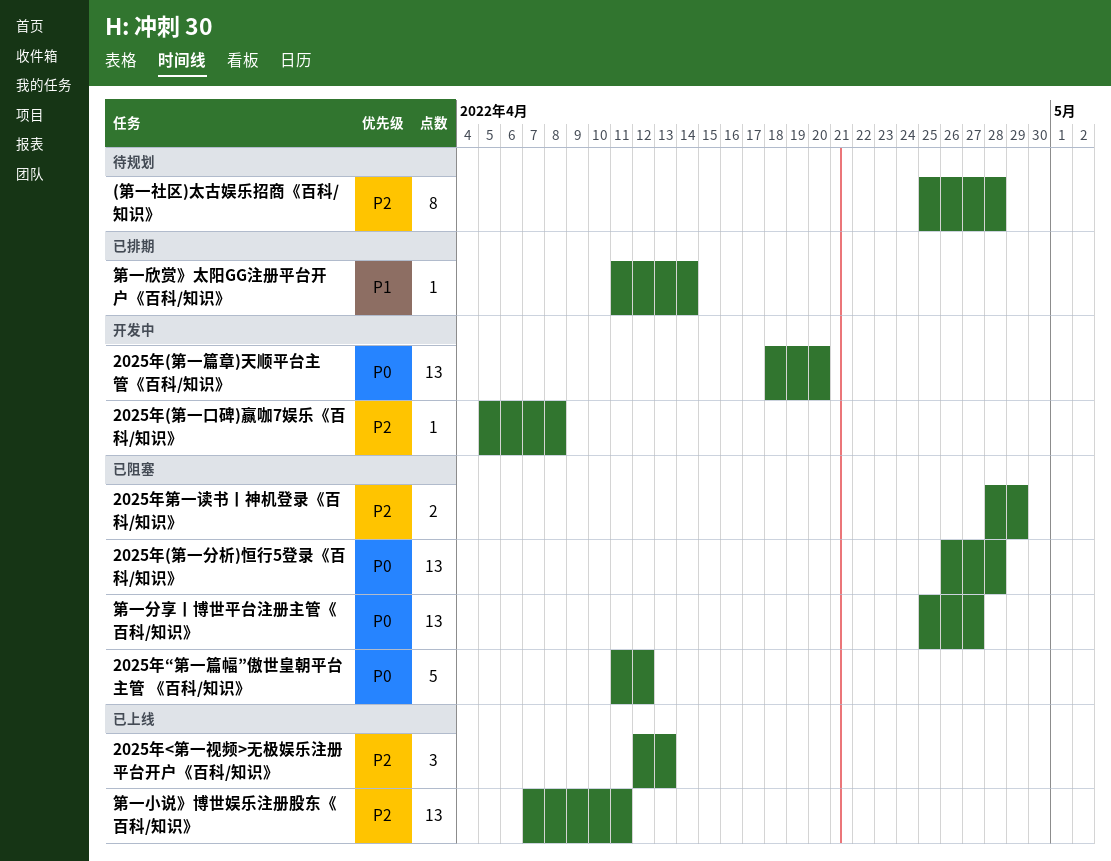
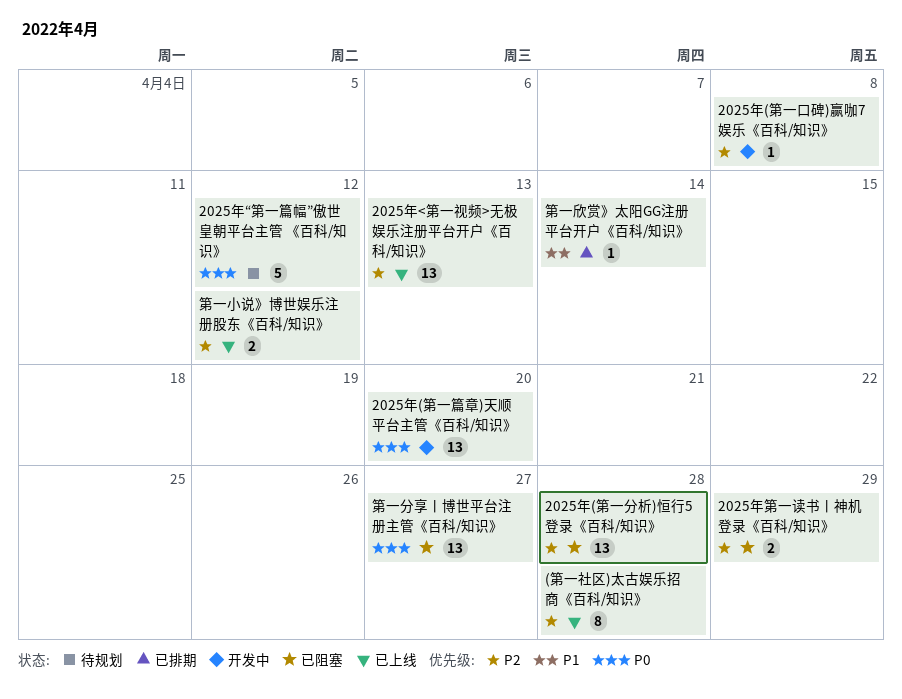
(第一社区)太古娱乐招商《百科/知识》, status: 待规划 -> 已上线
2025年(第一分析)恒行5登录《百科/知识》, priority: P0 -> P2
2025年<第一视频>无极娱乐注册平台开户《百科/知识》, estimate: 3 -> 13
2025年“第一篇幅”傲世皇朝平台主管 《百科/知识》, status: 已阻塞 -> 待规划
第一小说》博世娱乐注册股东《百科/知识》, estimate: 13 -> 2
第一小说》博世娱乐注册股东《百科/知识》, due: Apr 11 -> Apr 12

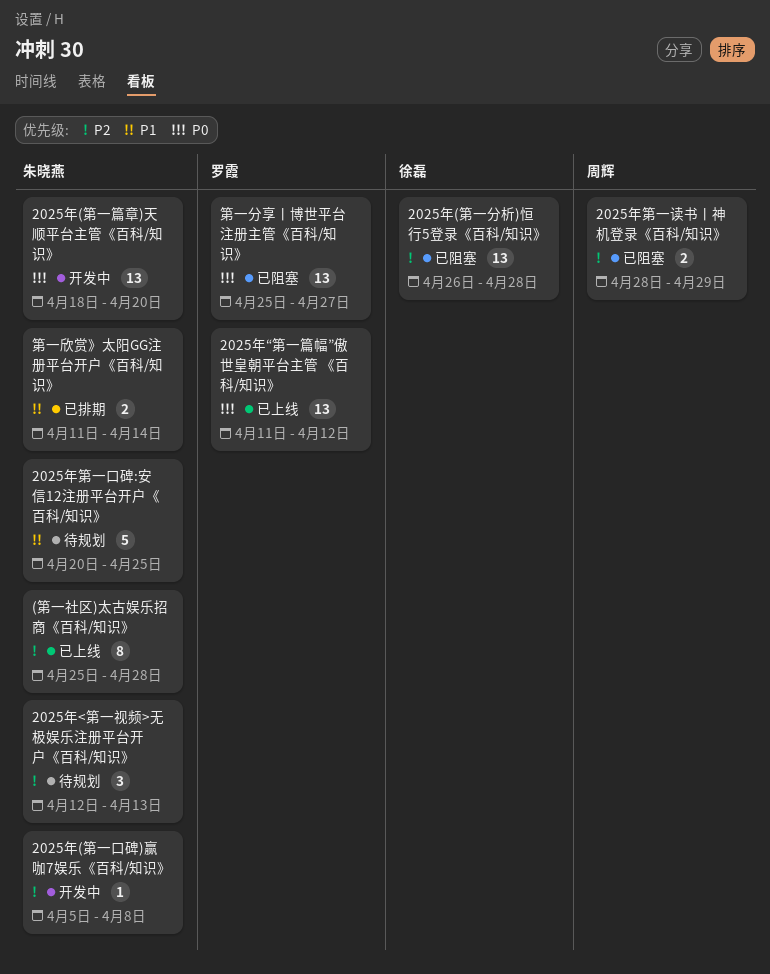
2025年<第一视频>无极娱乐注册平台开户《百科/知识》, status: 已上线 -> 待规划
2025年<第一视频>无极娱乐注册平台开户《百科/知识》, estimate: 13 -> 3
2025年“第一篇幅”傲世皇朝平台主管 《百科/知识》, status: 待规划 -> 已上线
2025年“第一篇幅”傲世皇朝平台主管 《百科/知识》, estimate: 5 -> 13
2025年第一口碑:安信12注册平台开户《百科/知识》: none -> present
第一小说》博世娱乐注册股东《百科/知识》: present -> none
第一欣赏》太阳GG注册平台开户《百科/知识》, estimate: 1 -> 2

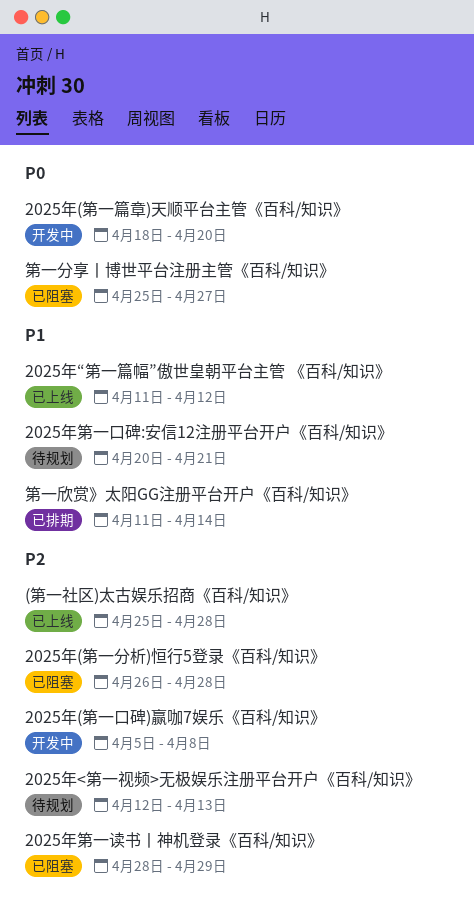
2025年“第一篇幅”傲世皇朝平台主管 《百科/知识》, priority: P0 -> P1
2025年第一口碑:安信12注册平台开户《百科/知识》, due: Apr 25 -> Apr 21

